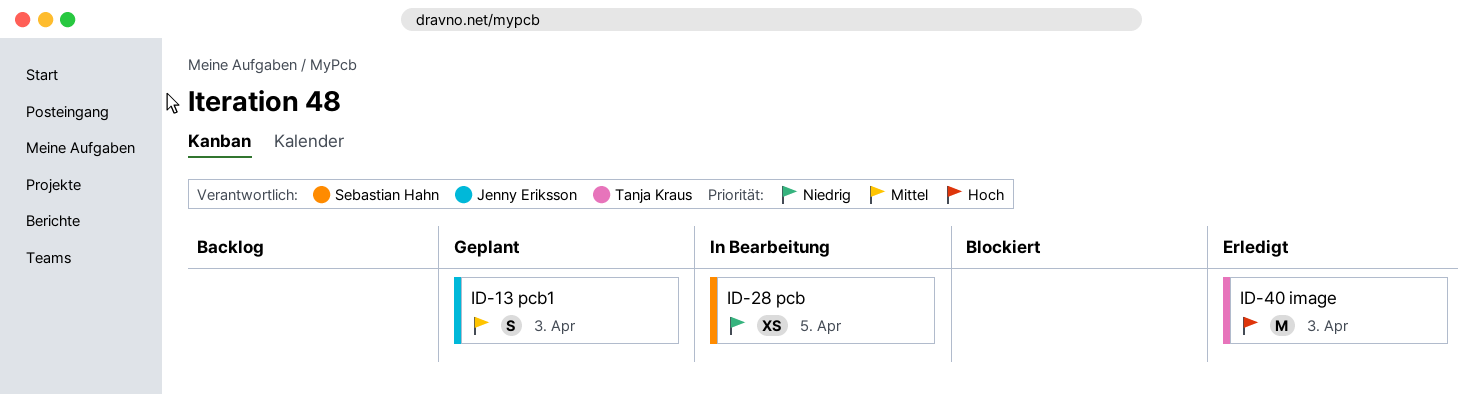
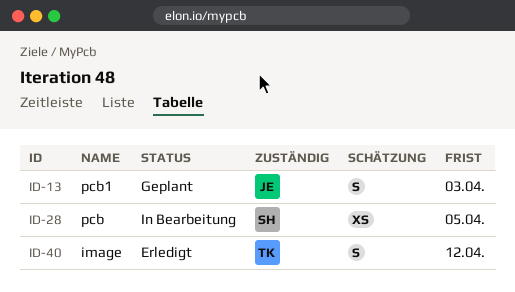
ID-40, estimate: M -> S
ID-40, due: Apr 3 -> Apr 12

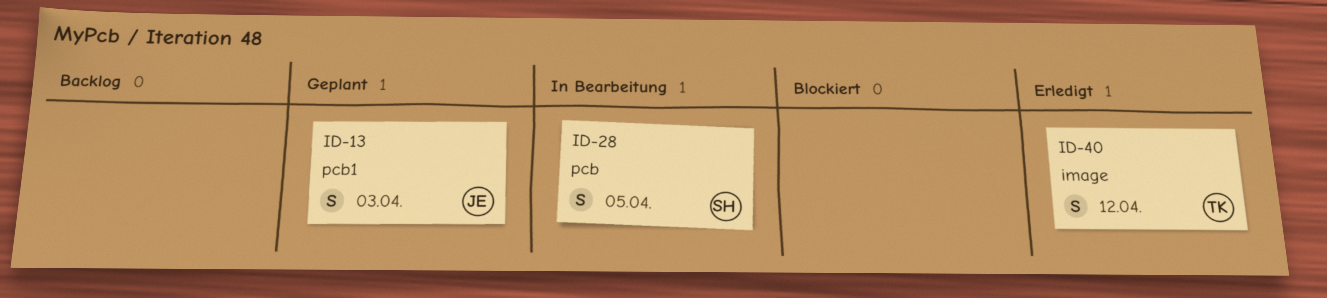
ID-28, estimate: XS -> S

